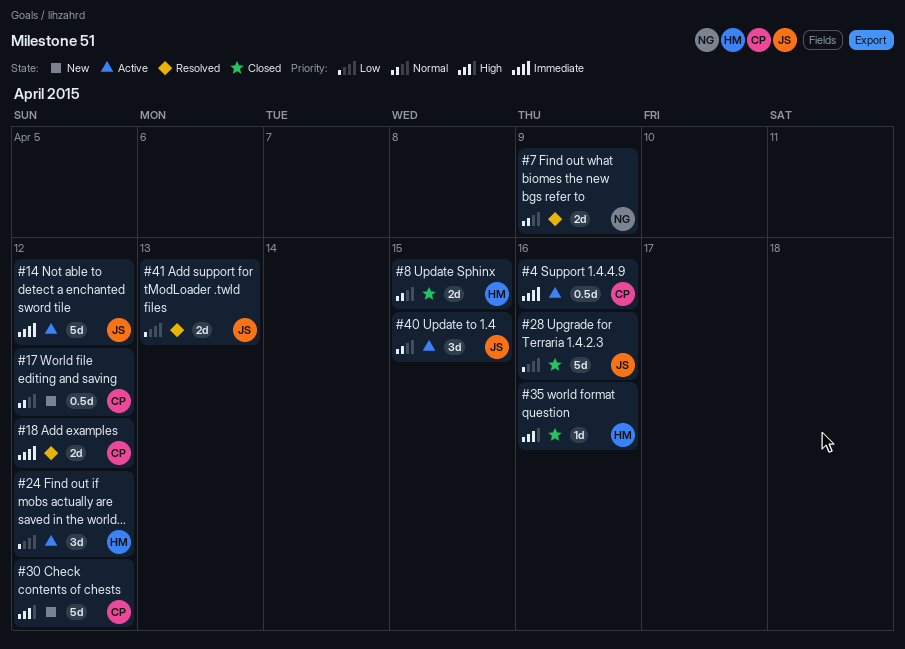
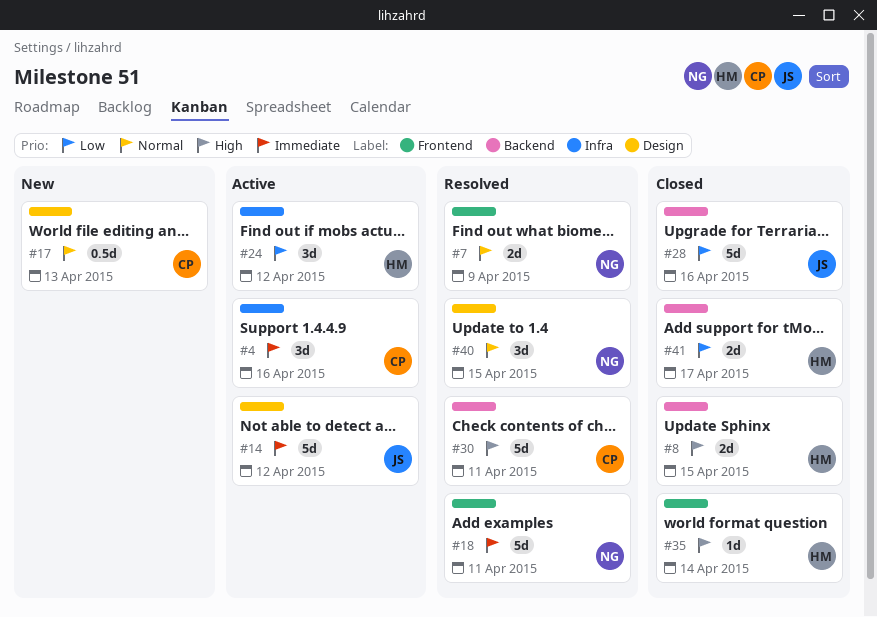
#4, estimate: 0.5d -> 3d
#8, priority: Normal -> High
#17, due: Apr 12 -> Apr 13
#18, owner: CP -> NG
#18, estimate: 2d -> 5d
#18, due: Apr 12 -> Apr 11
#30, status: New -> Resolved
#30, due: Apr 12 -> Apr 11
#35, due: Apr 16 -> Apr 14
#40, status: Active -> Resolved
#40, owner: JS -> NG
#41, status: Resolved -> Closed
#41, owner: JS -> HM
#41, due: Apr 13 -> Apr 17

